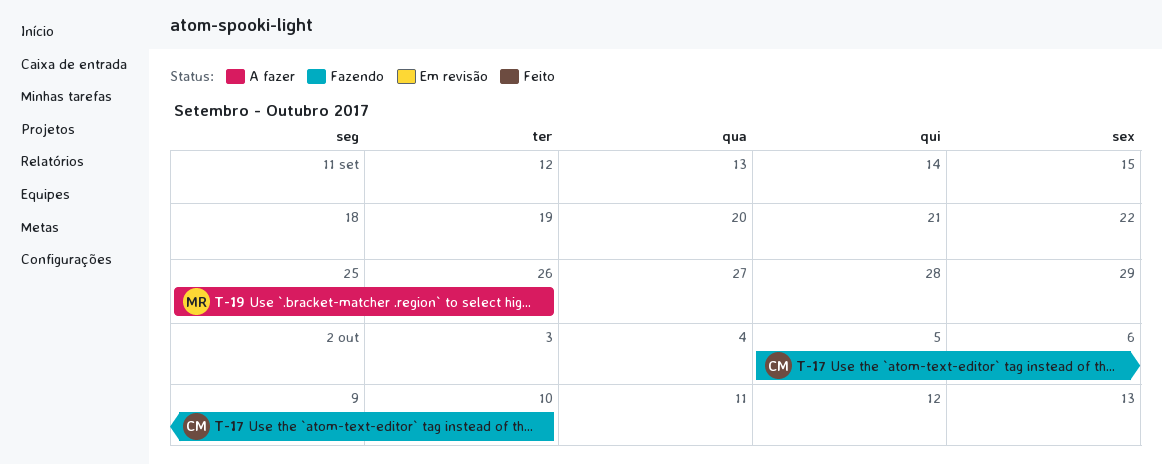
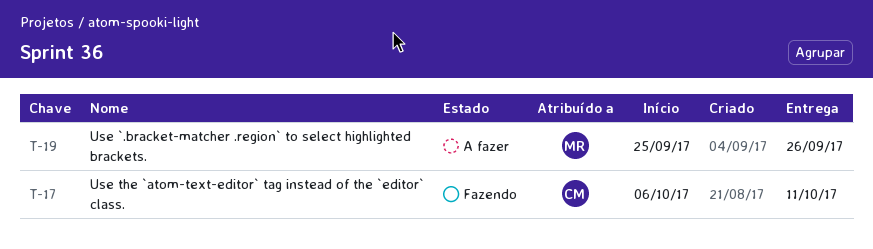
T-17, start: Oct 5 -> Oct 6
T-17, due: Oct 10 -> Oct 11

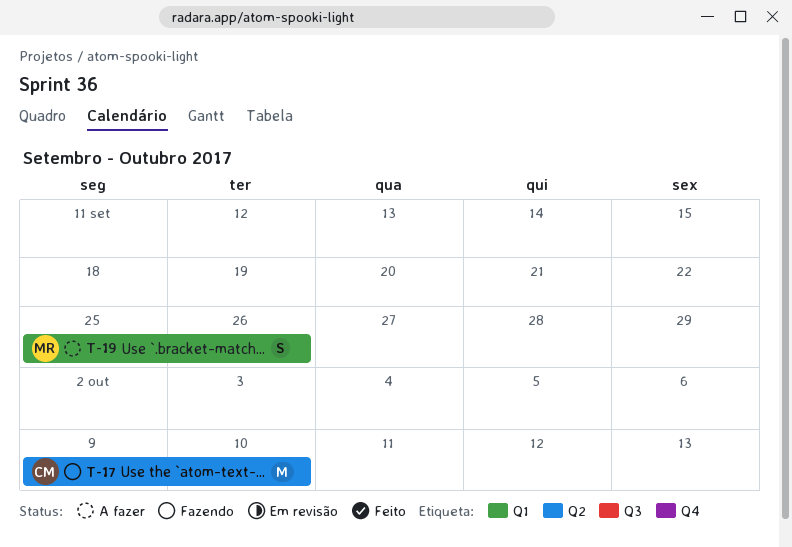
T-17, start: Oct 6 -> Oct 9
T-17, due: Oct 11 -> Oct 10

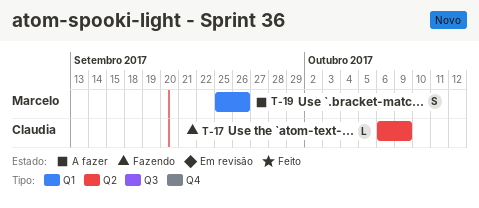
T-17, estimate: M -> L
T-17, start: Oct 9 -> Oct 6
T-17, due: Oct 10 -> Oct 9

